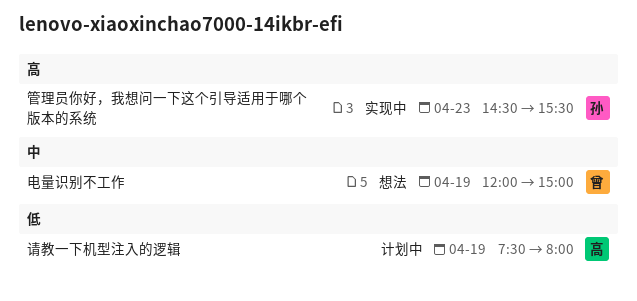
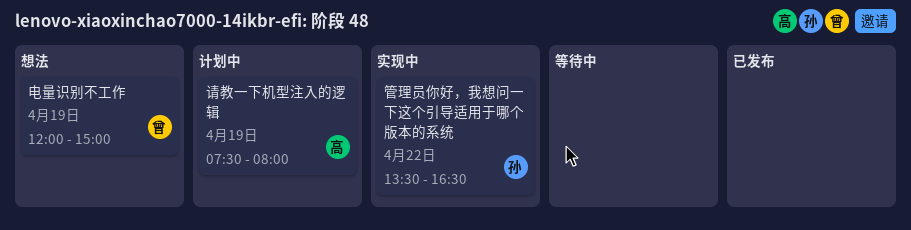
管理员你好，我想问一下这个引导适用于哪个版本的系统, day: Apr 23 -> Apr 22
管理员你好，我想问一下这个引导适用于哪个版本的系统, begins: 14:30 -> 13:30
管理员你好，我想问一下这个引导适用于哪个版本的系统, ends: 15:30 -> 16:30

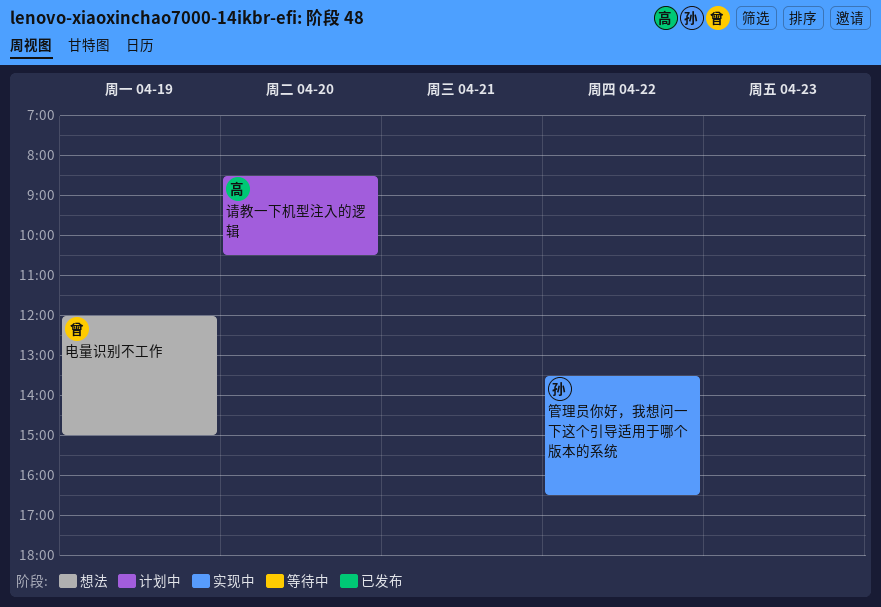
请教一下机型注入的逻辑, day: Apr 19 -> Apr 20
请教一下机型注入的逻辑, begins: 07:30 -> 08:30
请教一下机型注入的逻辑, ends: 08:00 -> 10:30

